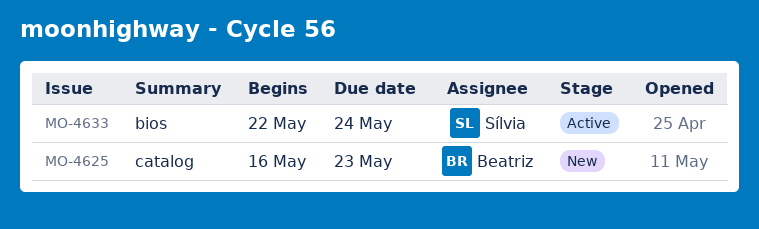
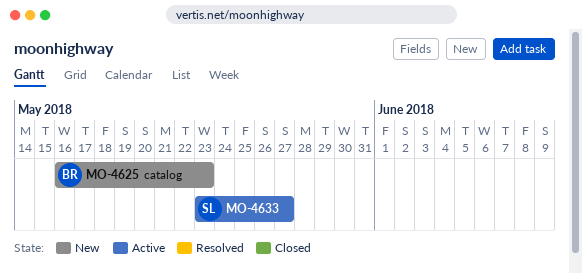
MO-4633, start: May 22 -> May 23
MO-4633, due: May 24 -> May 27

